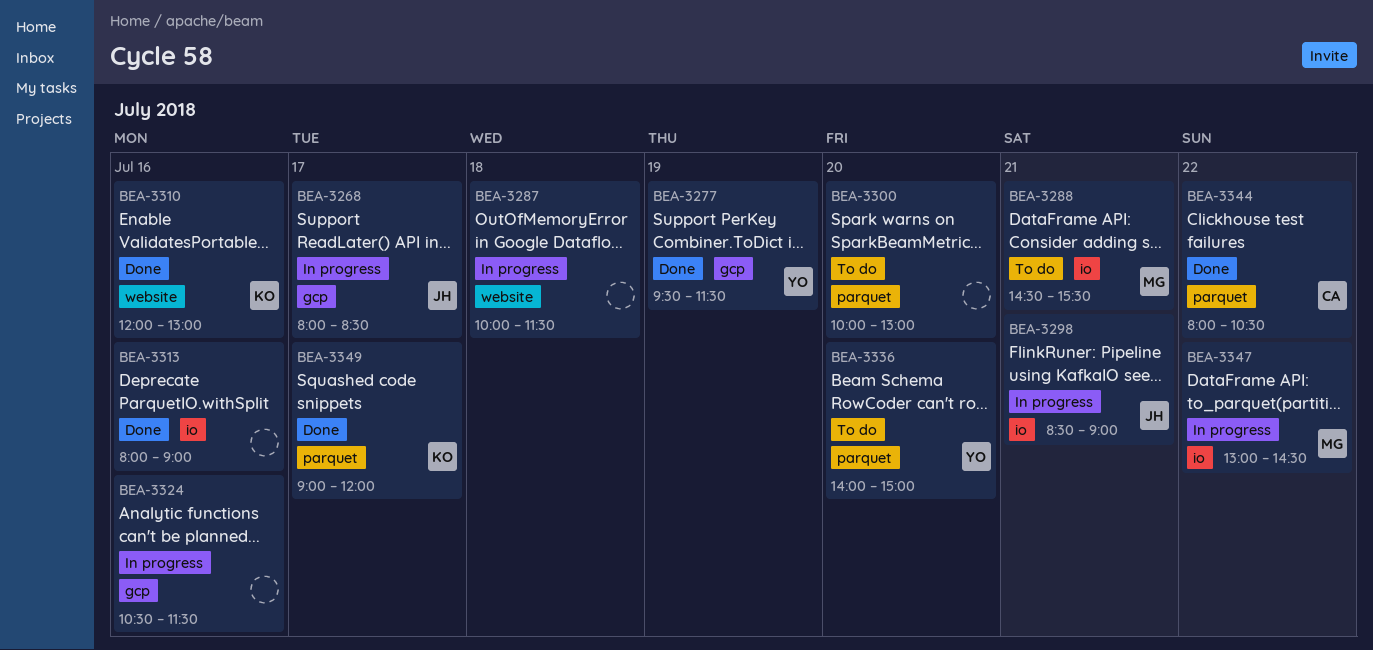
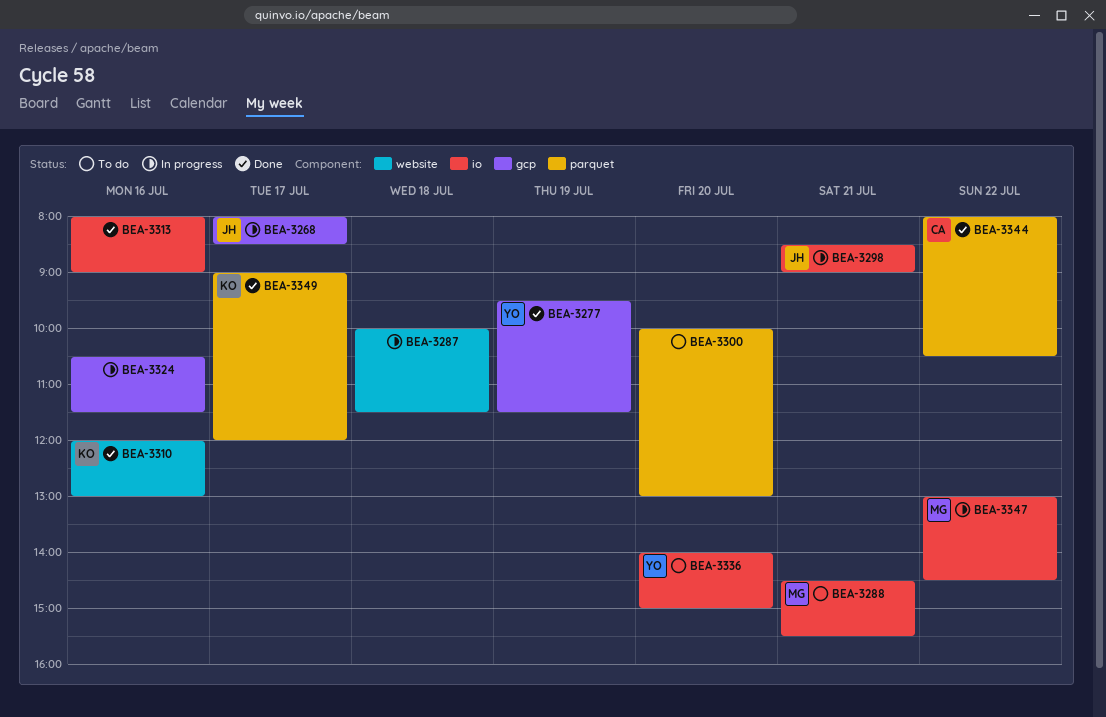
BEA-3336, label: parquet -> io

